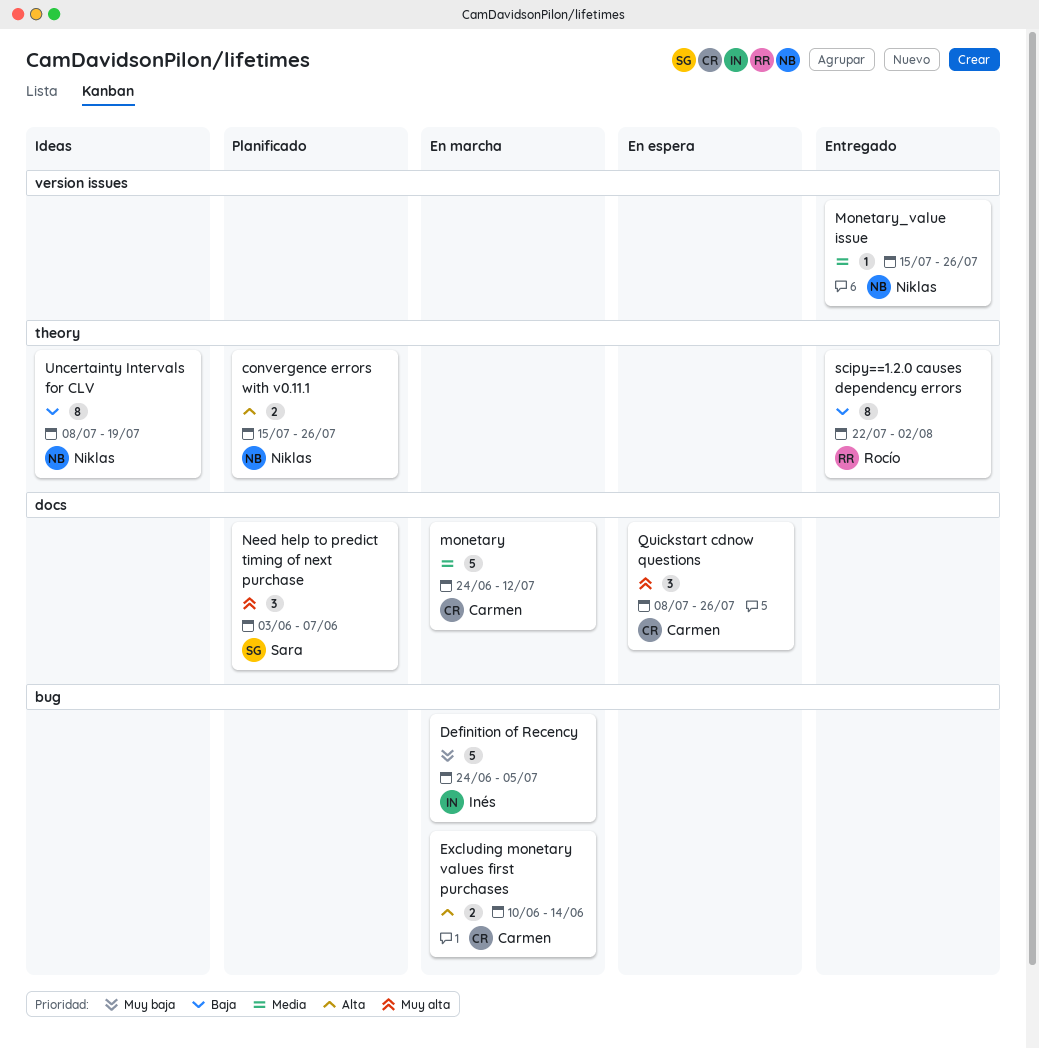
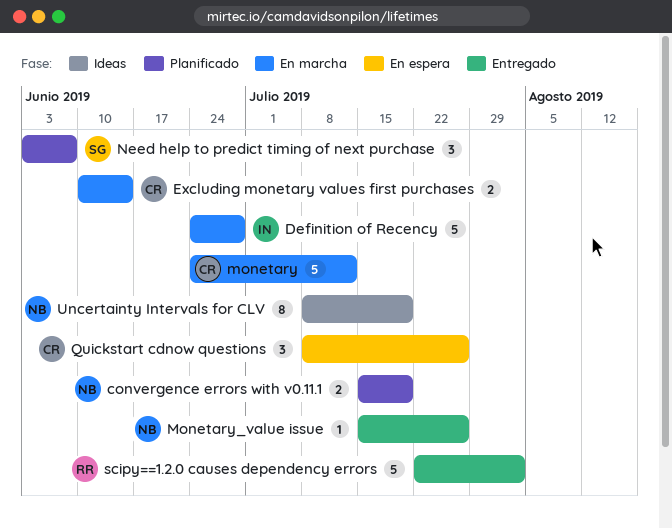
convergence errors with v0.11.1, due: Jul 26 -> Jul 19
Definition of Recency, due: Jul 5 -> Jun 28
scipy==1.2.0 causes dependency errors, estimate: 8 -> 5

